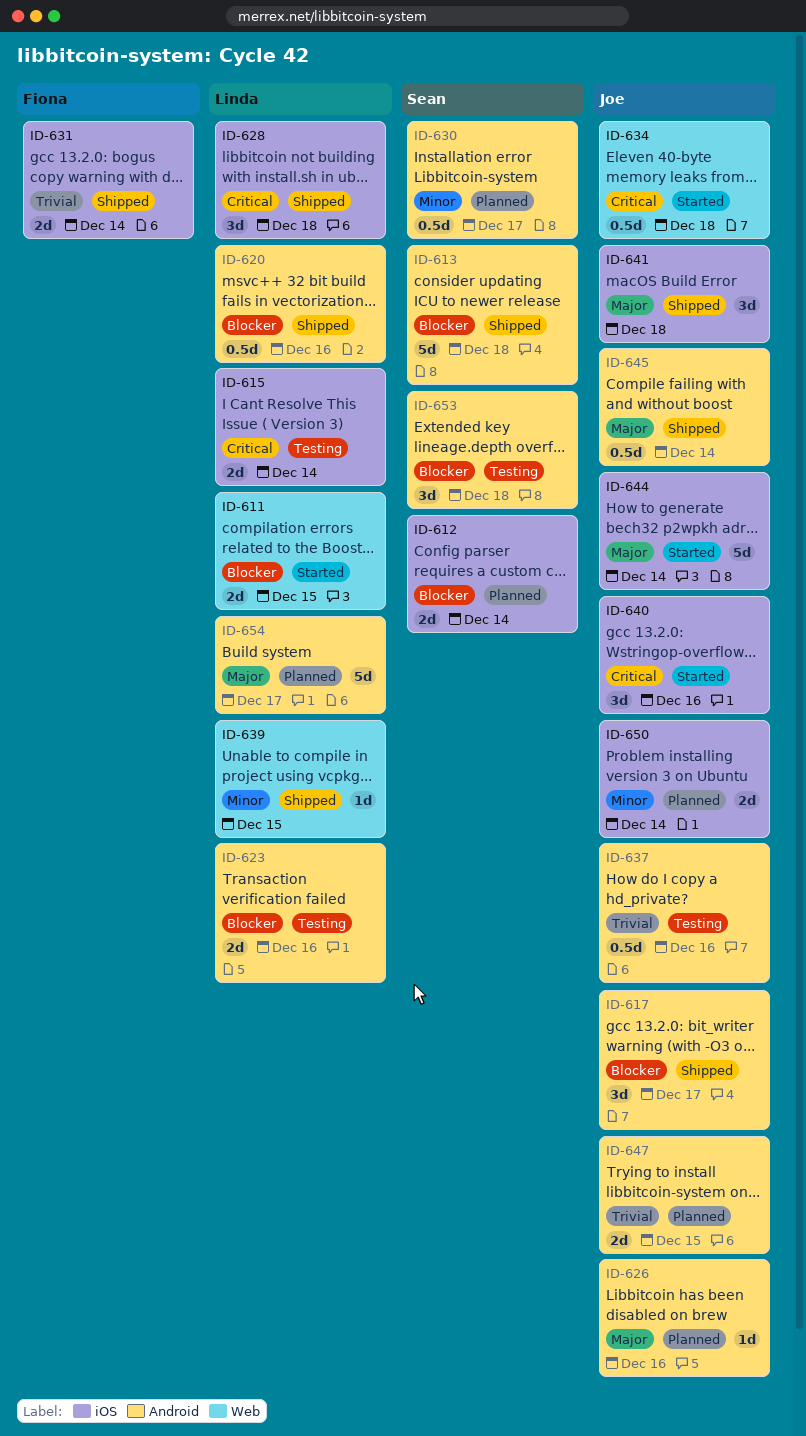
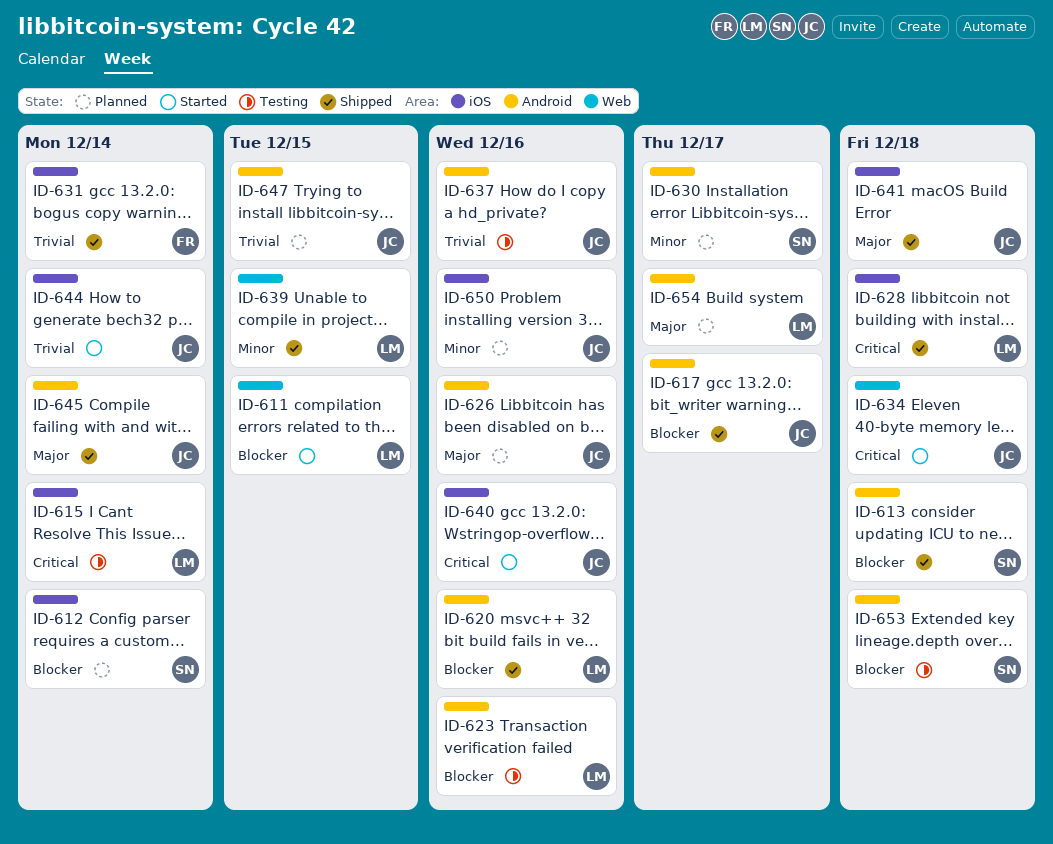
ID-644, priority: Major -> Trivial
ID-650, due: Dec 14 -> Dec 16

